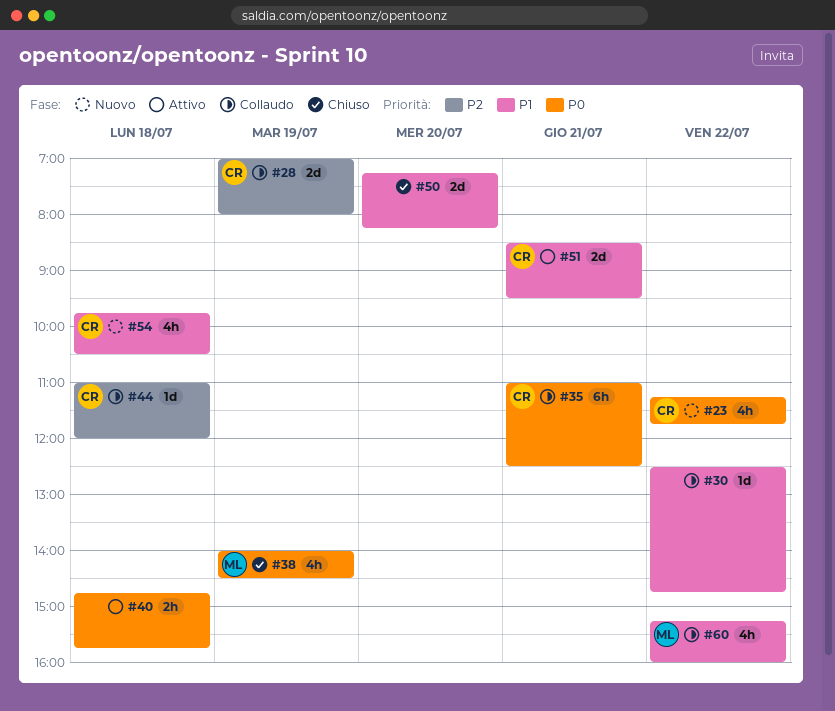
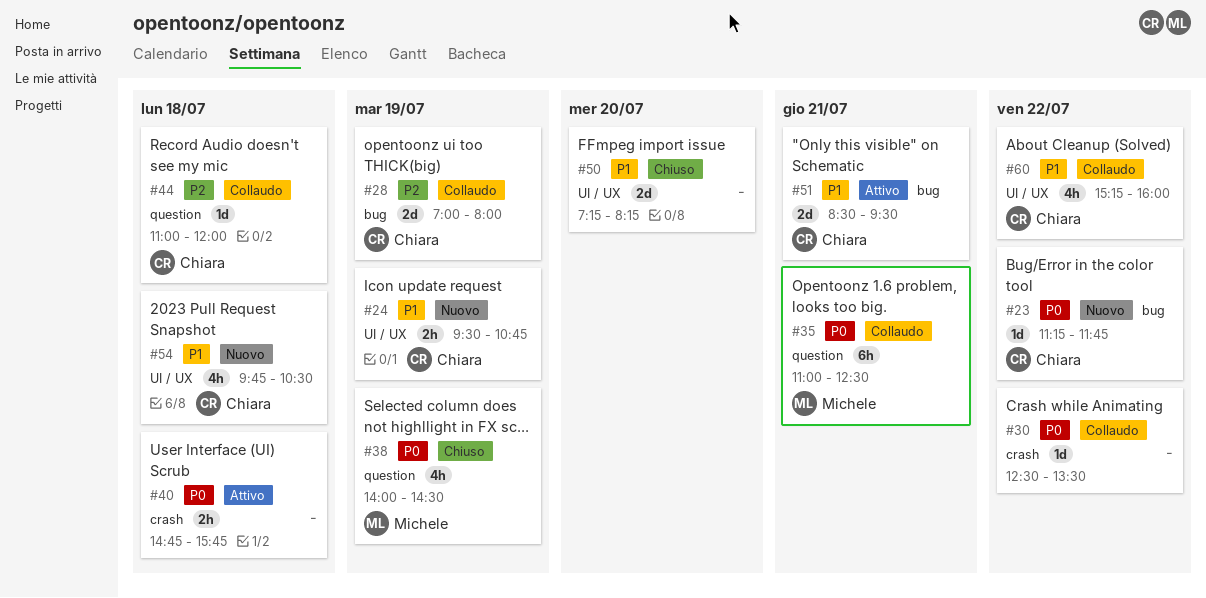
#23, estimate: 4h -> 1d
#24: none -> present
#30, priority: P1 -> P0
#30, ends: 14:45 -> 13:30
#35, owner: Chiara -> Michele
#60, owner: Michele -> Chiara

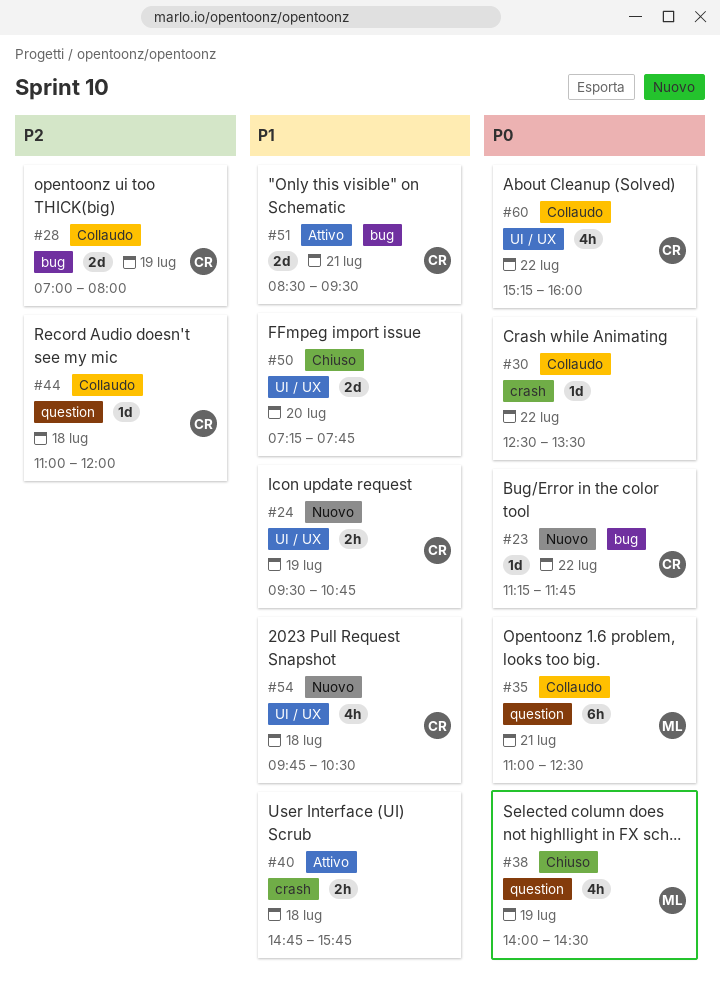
#40, priority: P0 -> P1
#50, ends: 08:15 -> 07:45
#60, priority: P1 -> P0

